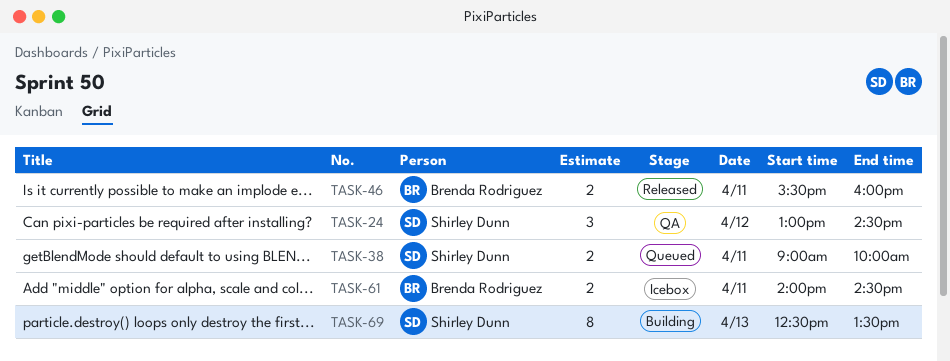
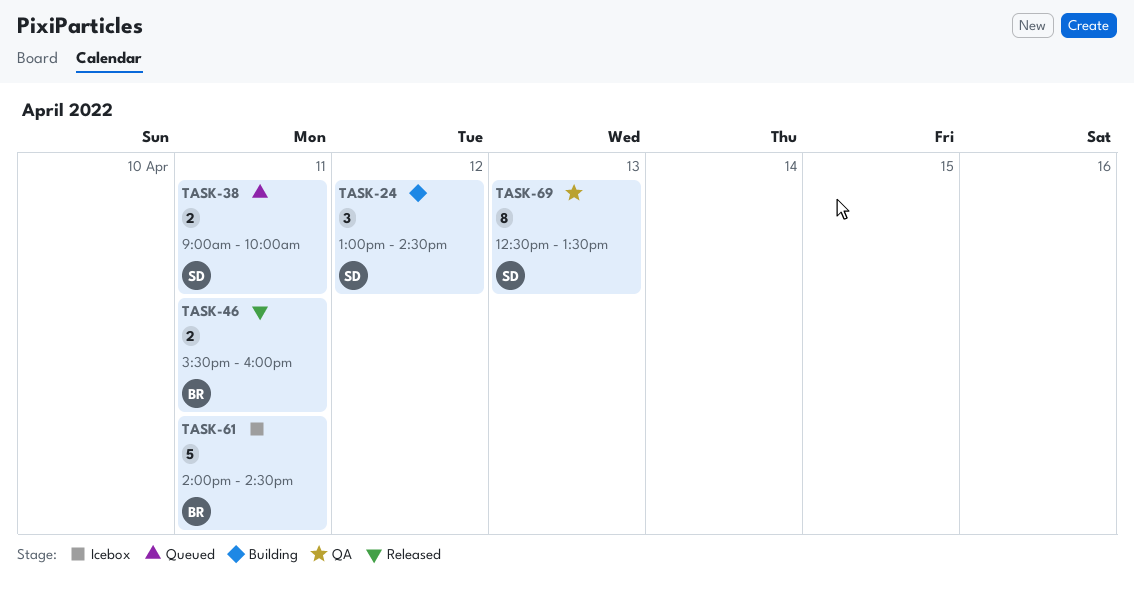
TASK-24, status: QA -> Building
TASK-61, estimate: 2 -> 5
TASK-69, status: Building -> QA

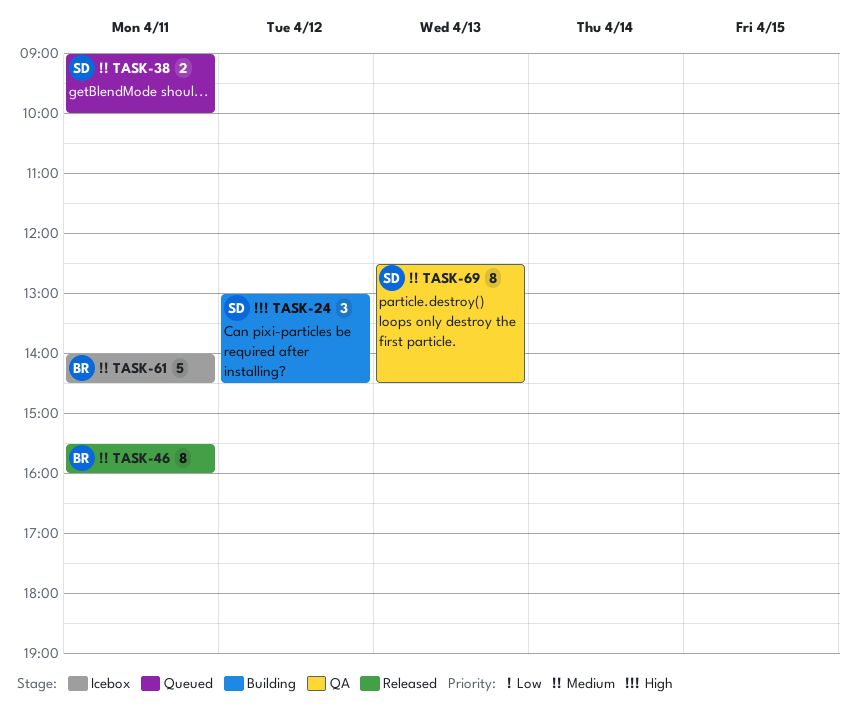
TASK-46, estimate: 2 -> 8
TASK-69, ends: 13:30 -> 14:30

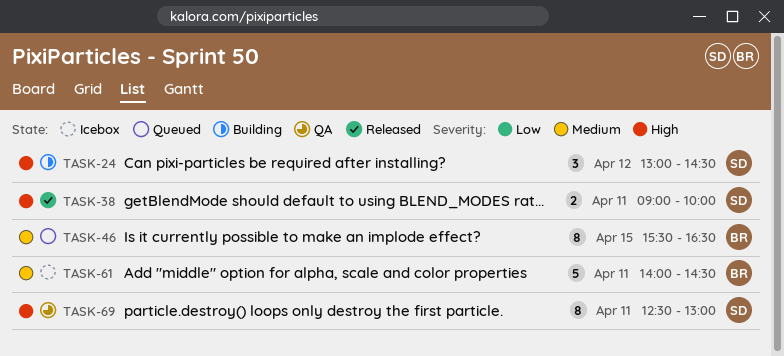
TASK-38, status: Queued -> Released
TASK-38, priority: Medium -> High
TASK-46, status: Released -> Queued
TASK-46, day: Apr 11 -> Apr 15
TASK-46, ends: 16:00 -> 16:30
TASK-69, priority: Medium -> High
TASK-69, day: Apr 13 -> Apr 11
TASK-69, ends: 14:30 -> 13:00

